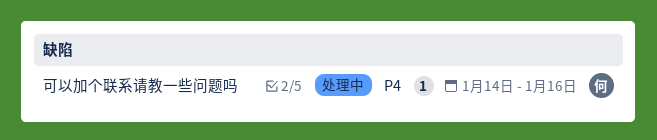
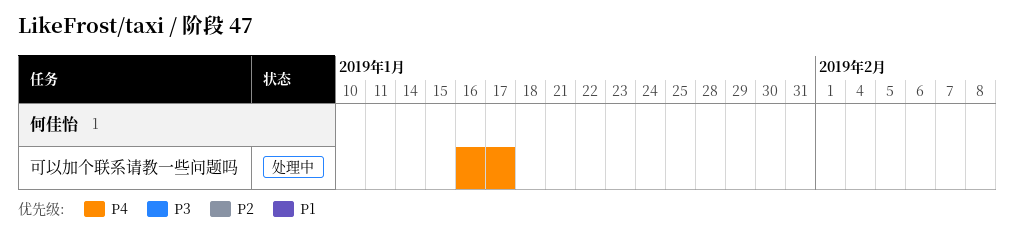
可以加个联系请教一些问题吗, start: Jan 14 -> Jan 16
可以加个联系请教一些问题吗, due: Jan 16 -> Jan 17

